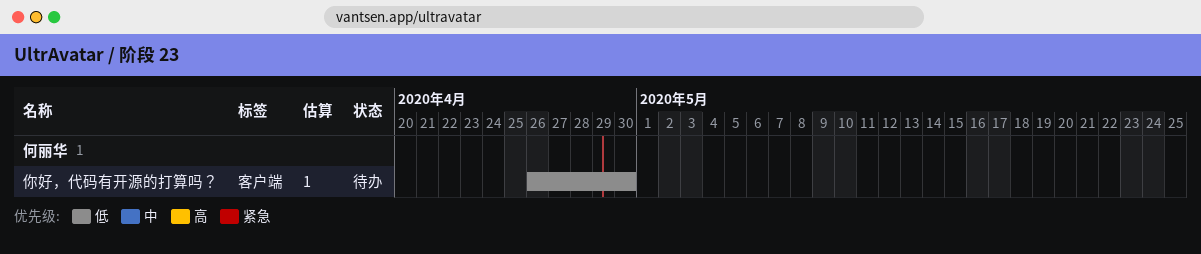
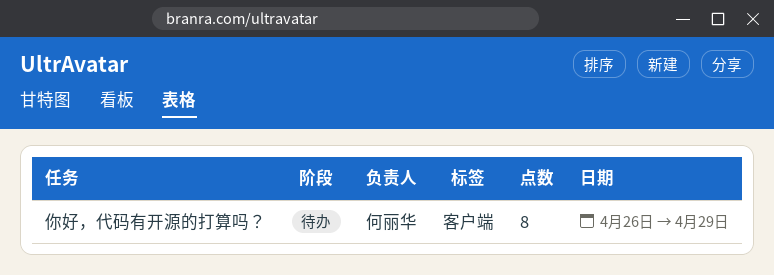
你好，代码有开源的打算吗？, estimate: 1 -> 8
你好，代码有开源的打算吗？, due: Apr 30 -> Apr 29

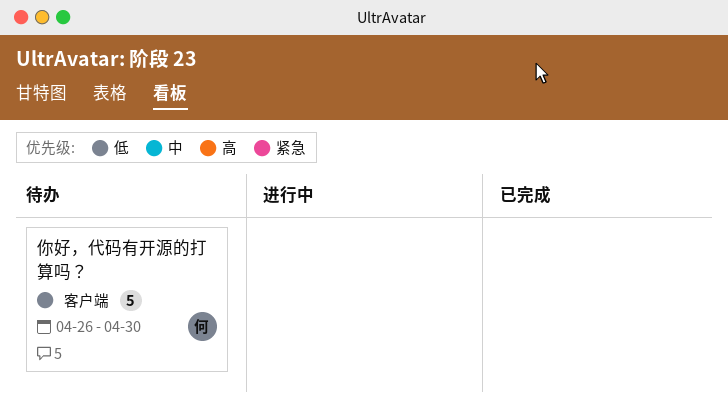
你好，代码有开源的打算吗？, estimate: 8 -> 5
你好，代码有开源的打算吗？, due: Apr 29 -> Apr 30

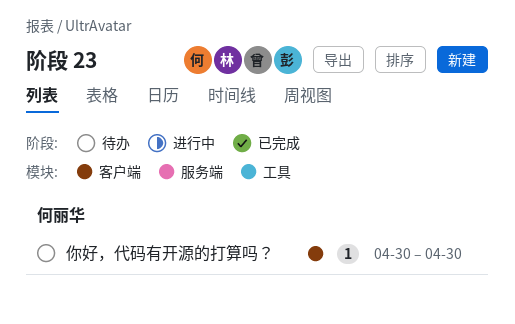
你好，代码有开源的打算吗？, estimate: 5 -> 1
你好，代码有开源的打算吗？, start: Apr 26 -> Apr 30

